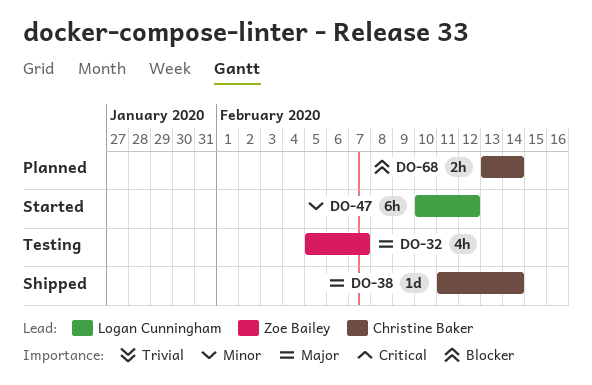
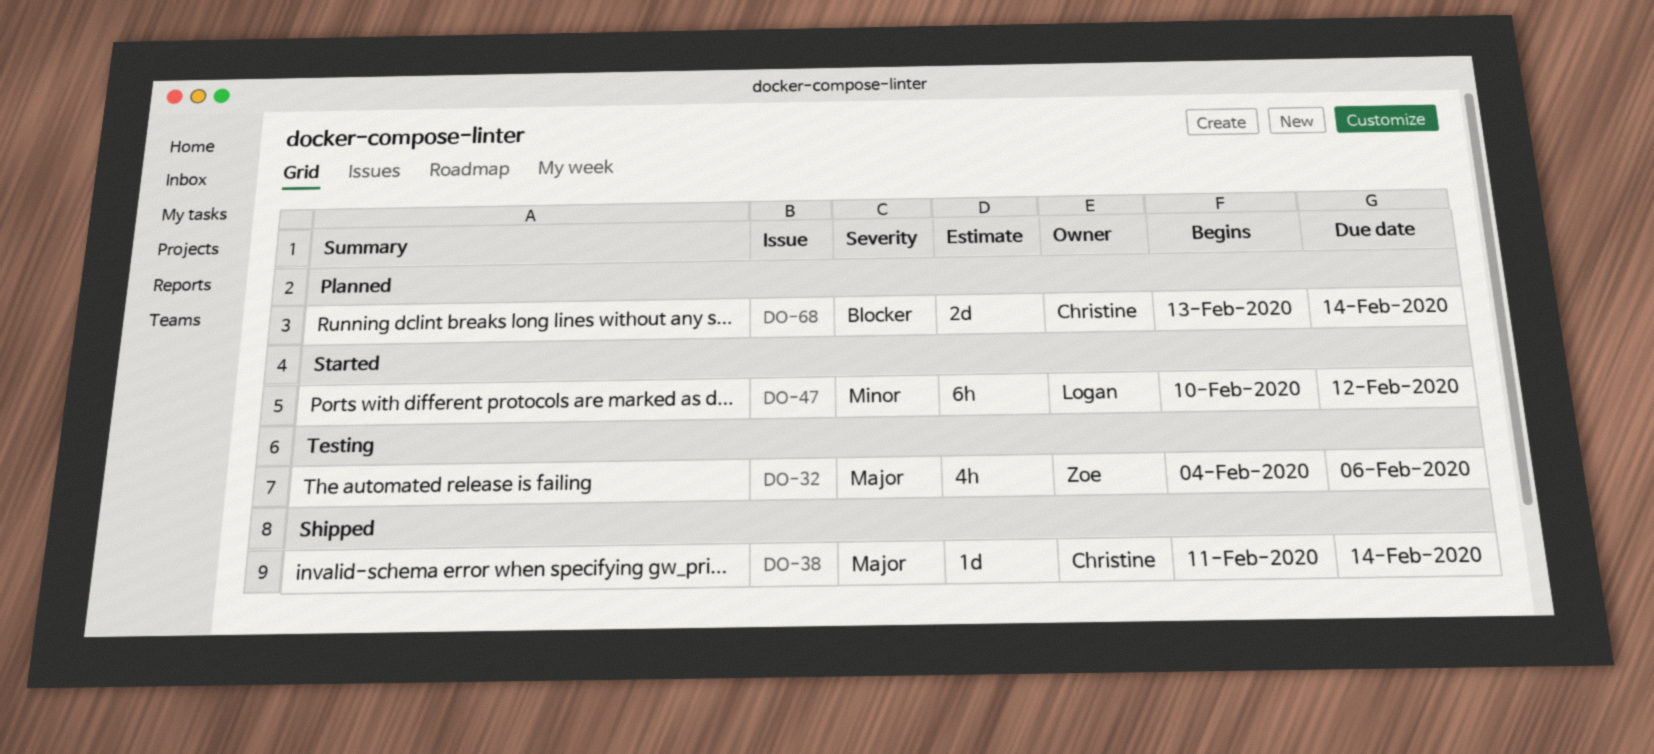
DO-32, start: Feb 5 -> Feb 4
DO-32, due: Feb 7 -> Feb 6
DO-68, estimate: 2h -> 2d

